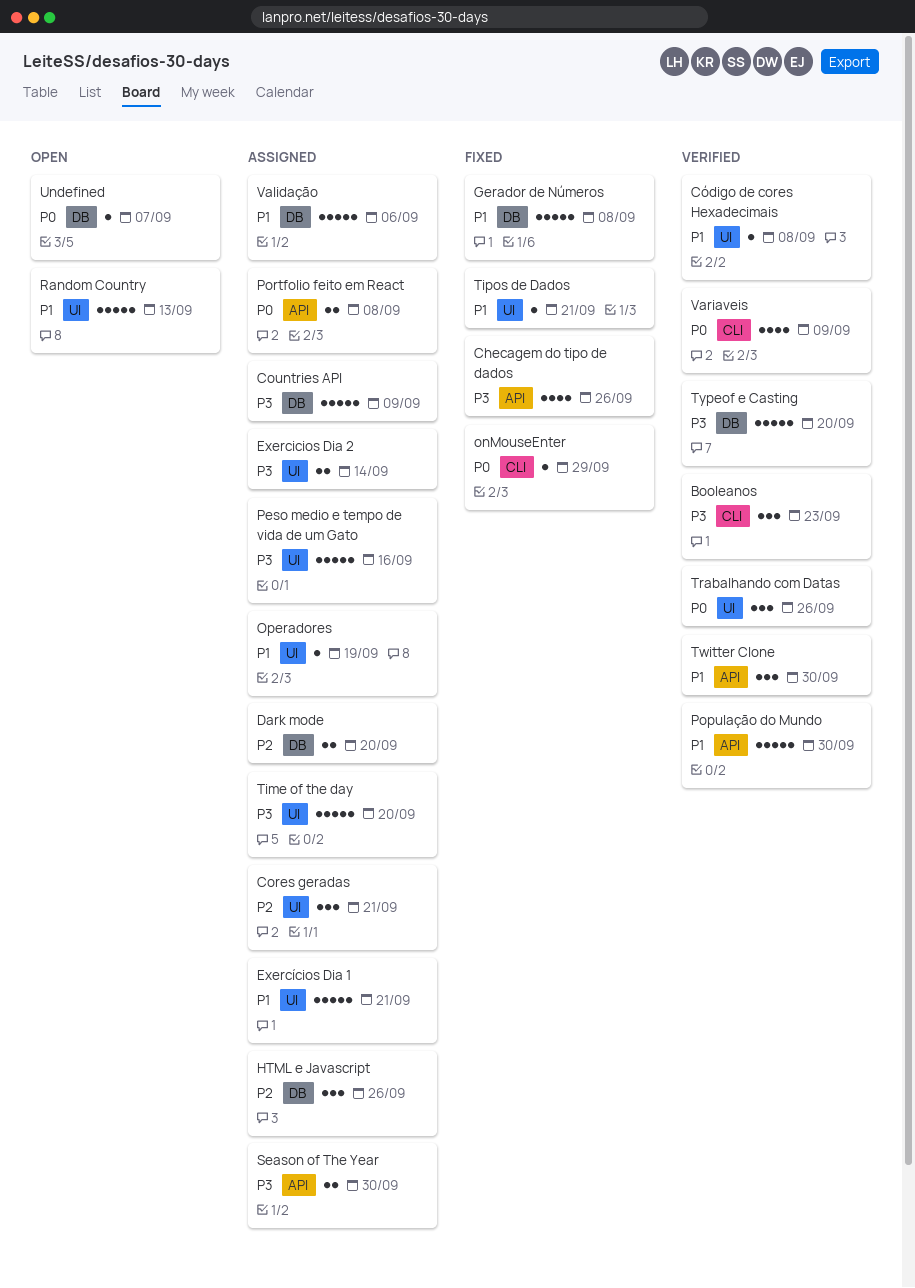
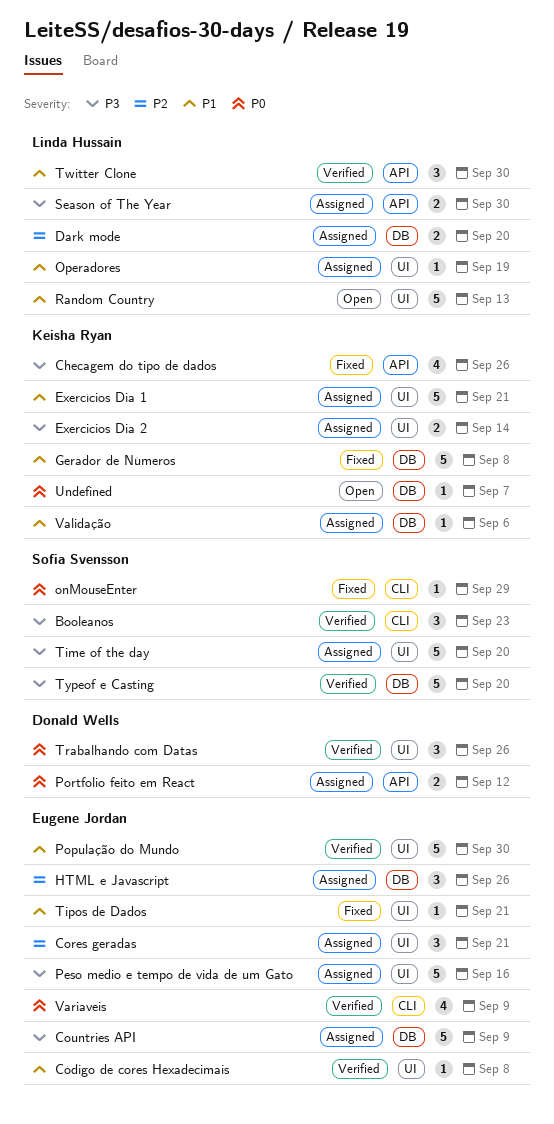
População do Mundo, label: API -> UI
Portfolio feito em React, due: Sep 8 -> Sep 12
Validação, estimate: 5 -> 1

